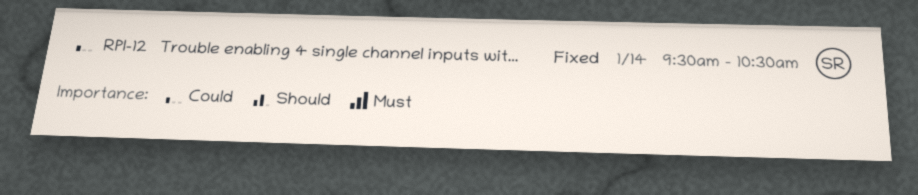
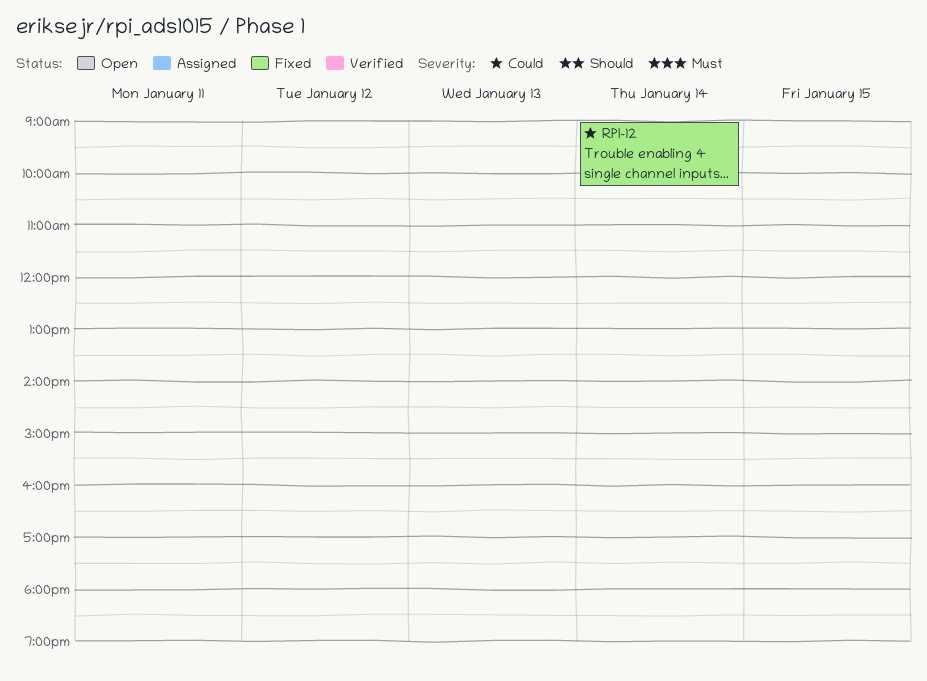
RPI-12, begins: 09:30 -> 09:00
RPI-12, ends: 10:30 -> 10:15

